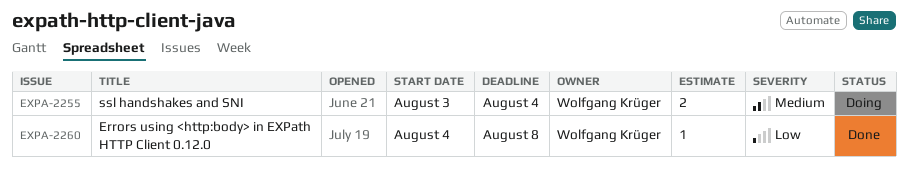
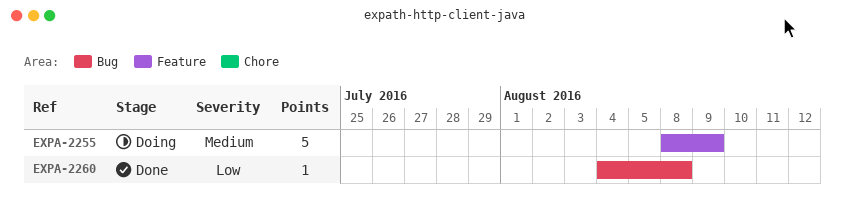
EXPA-2255, estimate: 2 -> 5
EXPA-2255, start: Aug 3 -> Aug 8
EXPA-2255, due: Aug 4 -> Aug 9

